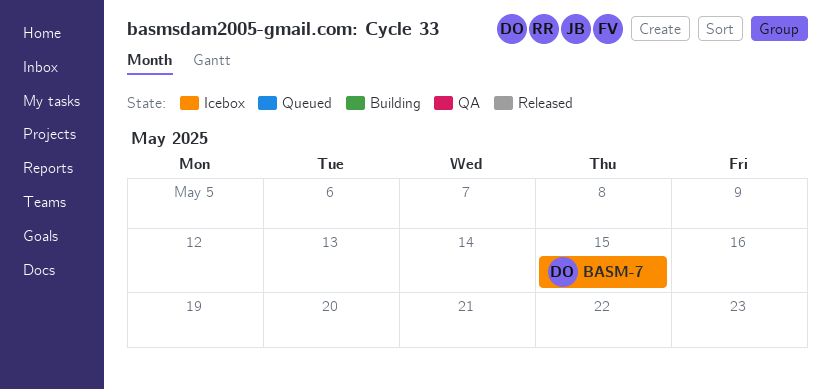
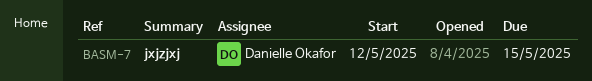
BASM-7, start: May 15 -> May 12

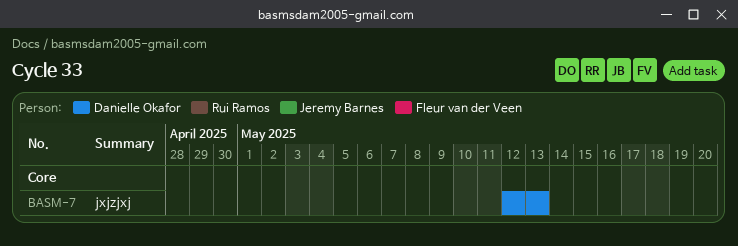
BASM-7, due: May 15 -> May 13

